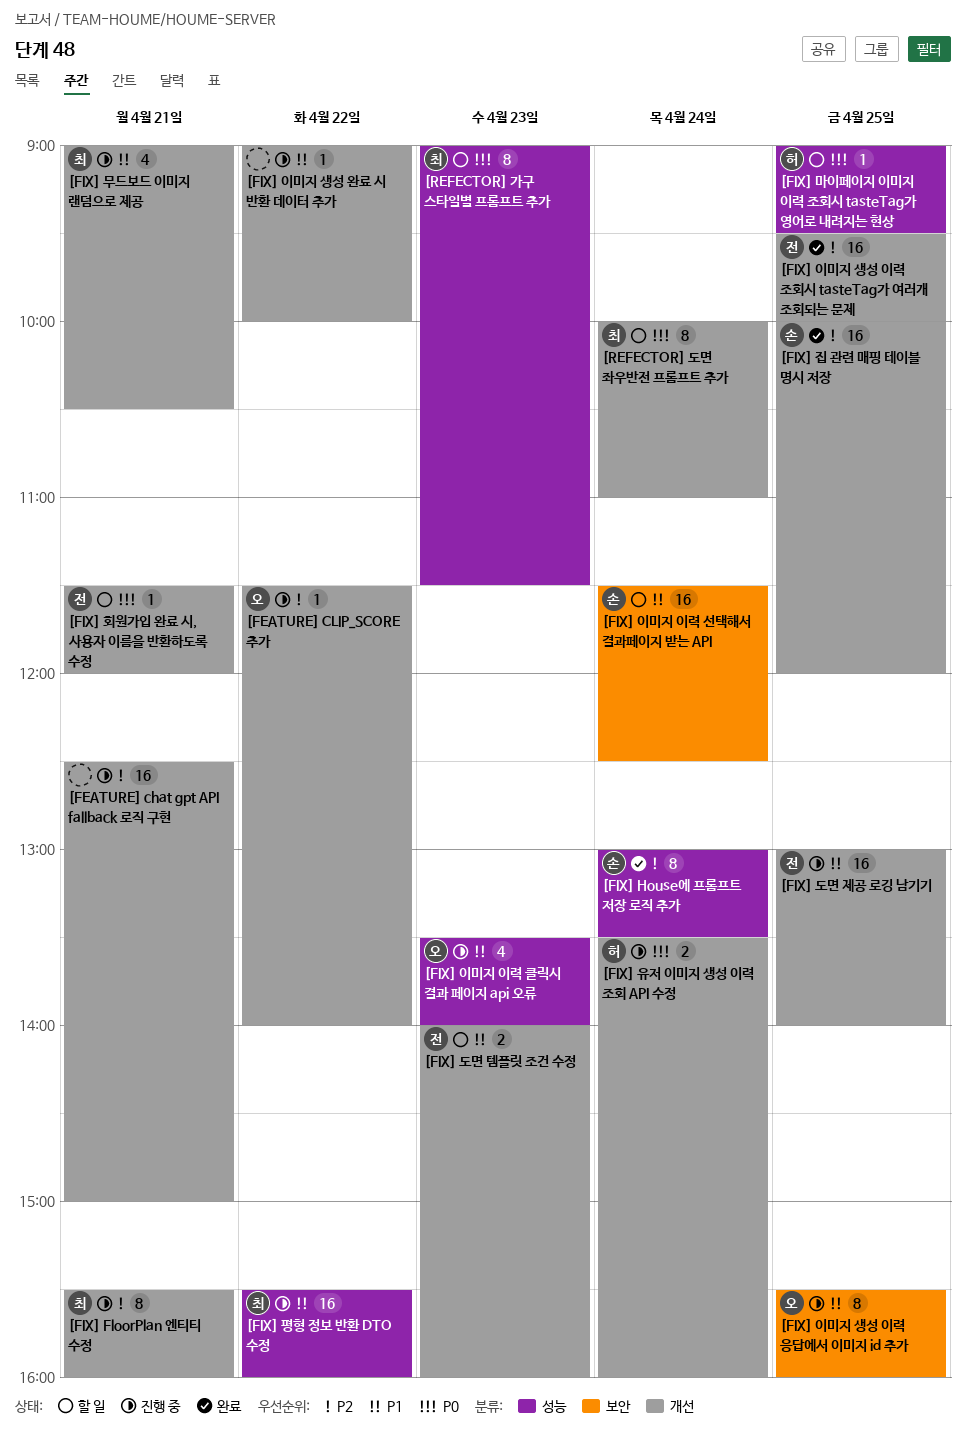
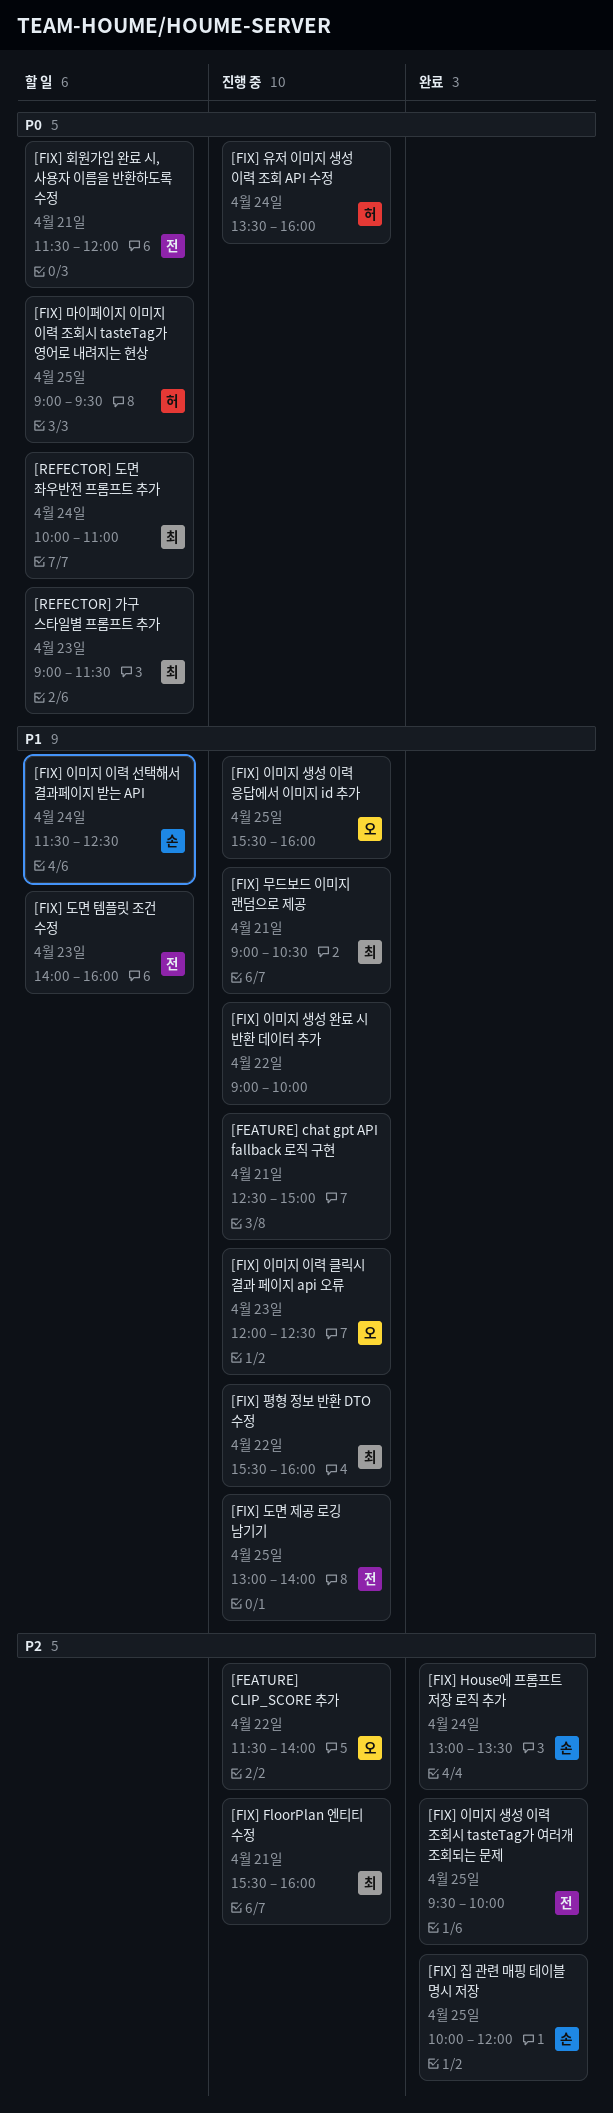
[FEATURE] chat gpt API fallback 로직 구현, priority: P2 -> P1
[FIX] 이미지 이력 클릭시 결과 페이지 api 오류, begins: 13:30 -> 12:00
[FIX] 이미지 이력 클릭시 결과 페이지 api 오류, ends: 14:00 -> 12:30

